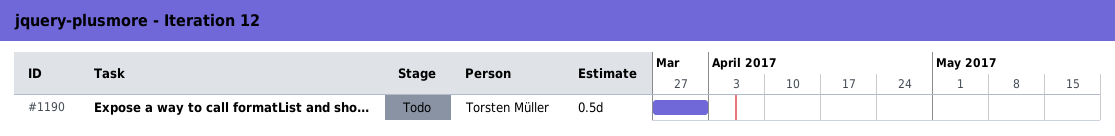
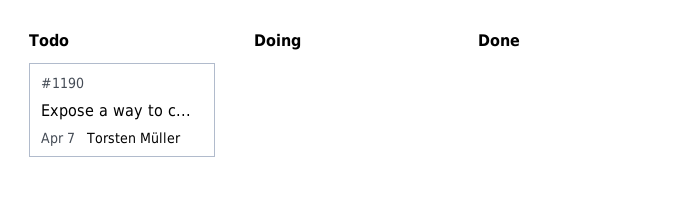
#1190, due: Mar 31 -> Apr 7

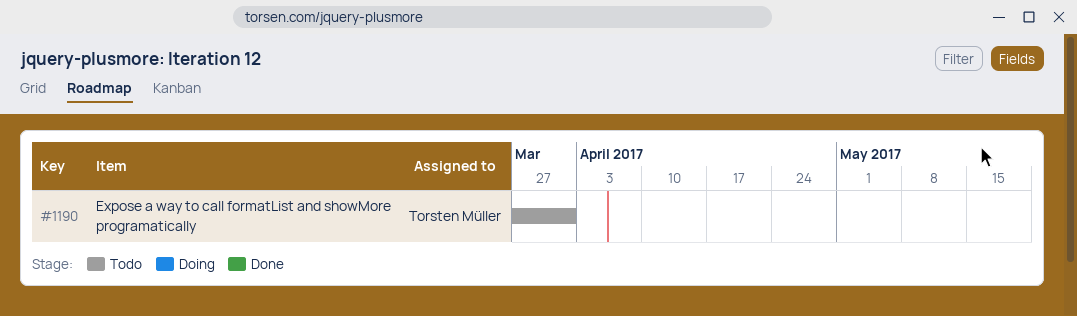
#1190, due: Apr 7 -> Mar 31

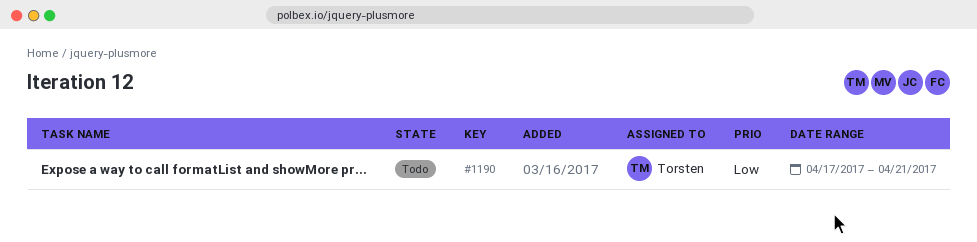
#1190, start: Mar 27 -> Apr 17
#1190, due: Mar 31 -> Apr 21

